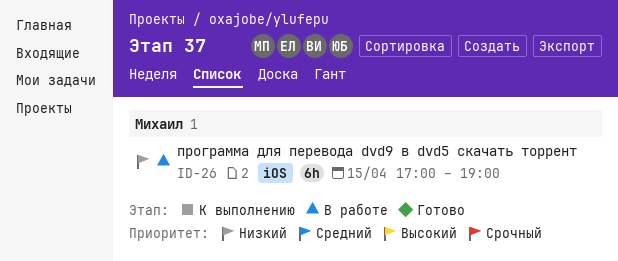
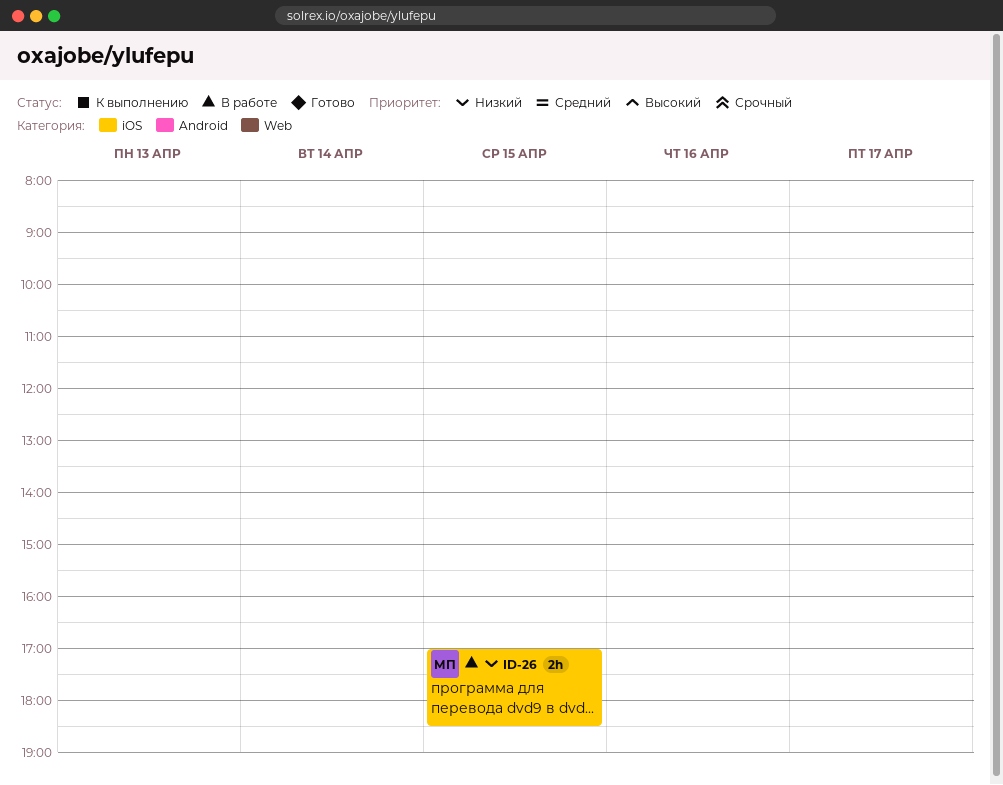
ID-26, estimate: 6h -> 2h
ID-26, ends: 19:00 -> 18:30

